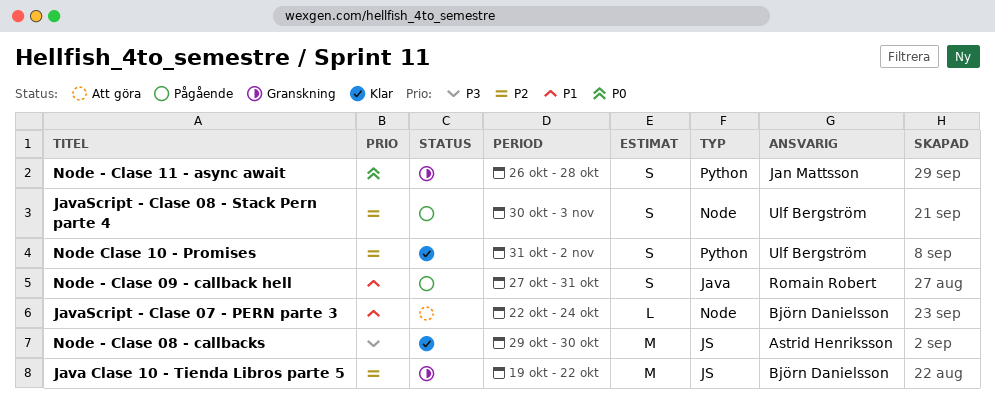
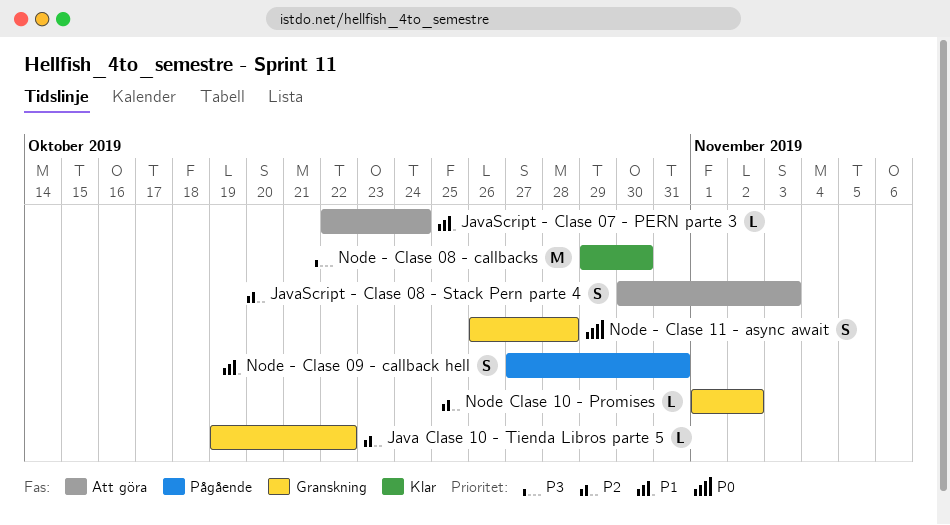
Java Clase 10 - Tienda Libros parte 5, estimate: M -> L
JavaScript - Clase 08 - Stack Pern parte 4, status: Pågående -> Att göra
Node Clase 10 - Promises, status: Klar -> Granskning
Node Clase 10 - Promises, estimate: S -> L
Node Clase 10 - Promises, start: Oct 31 -> Nov 1

